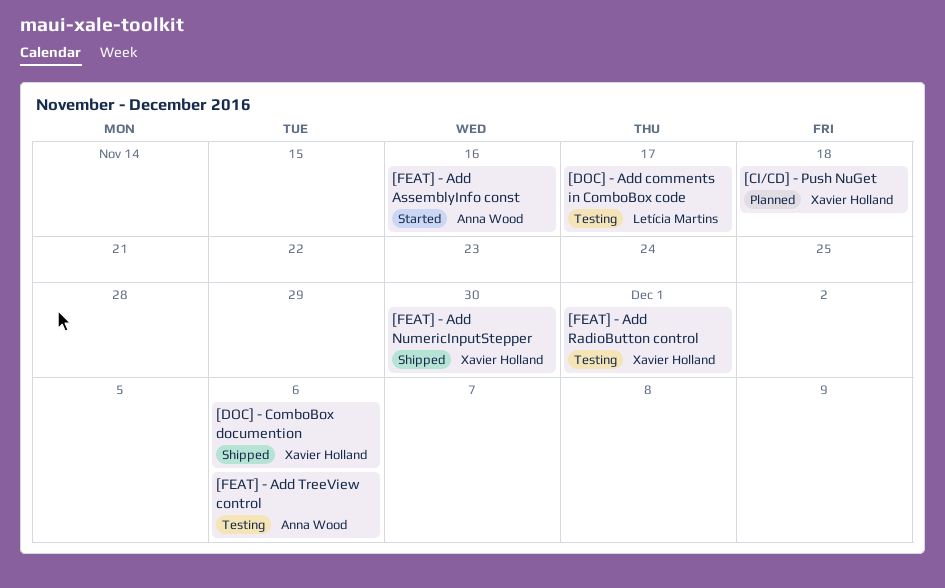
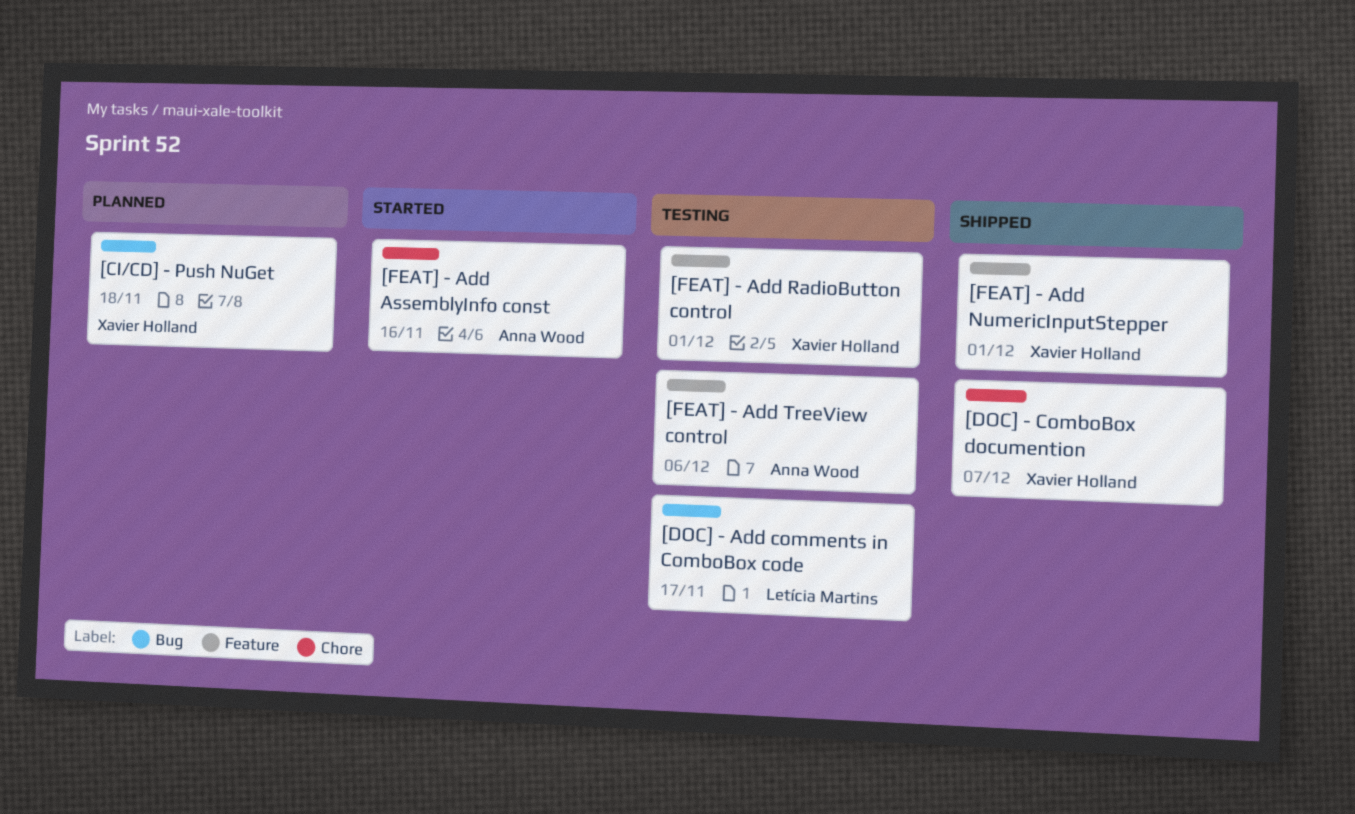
[DOC] - ComboBox documention, due: Dec 6 -> Dec 7
[FEAT] - Add NumericInputStepper, due: Nov 30 -> Dec 1

